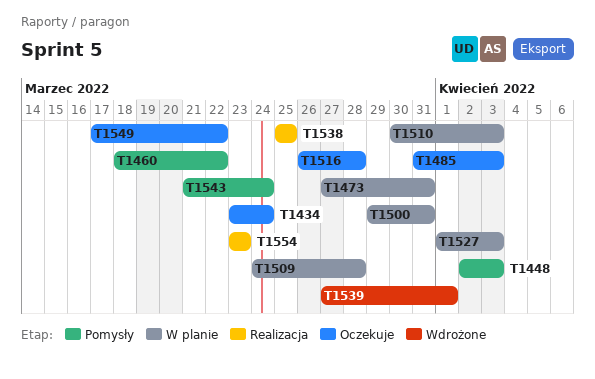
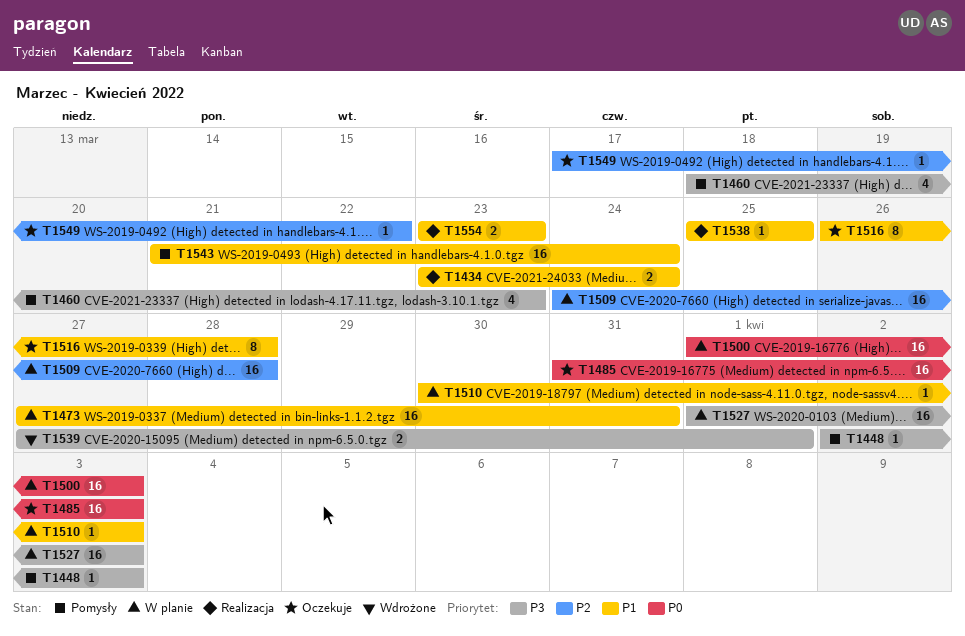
T1434, status: Oczekuje -> Realizacja
T1460, due: Mar 22 -> Mar 23
T1500, start: Mar 29 -> Apr 1
T1500, due: Mar 31 -> Apr 3

